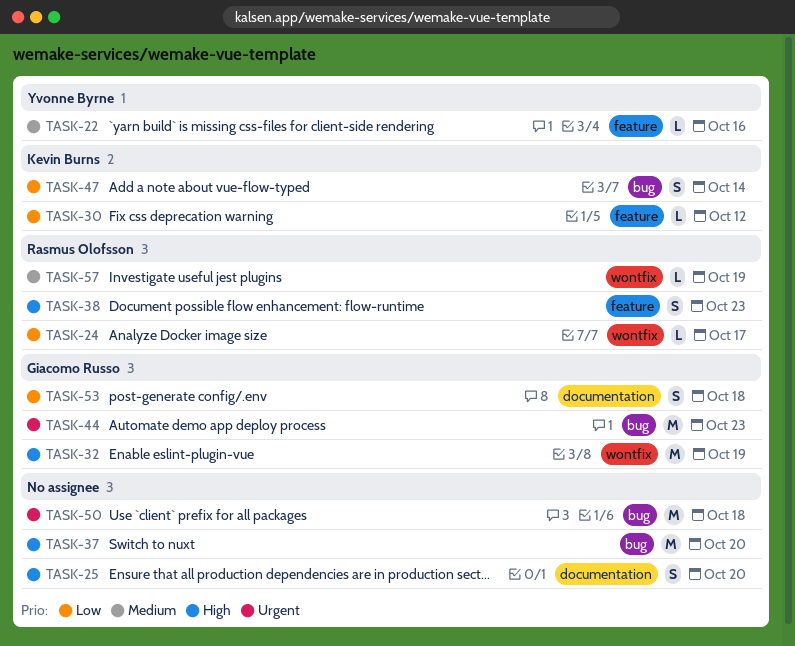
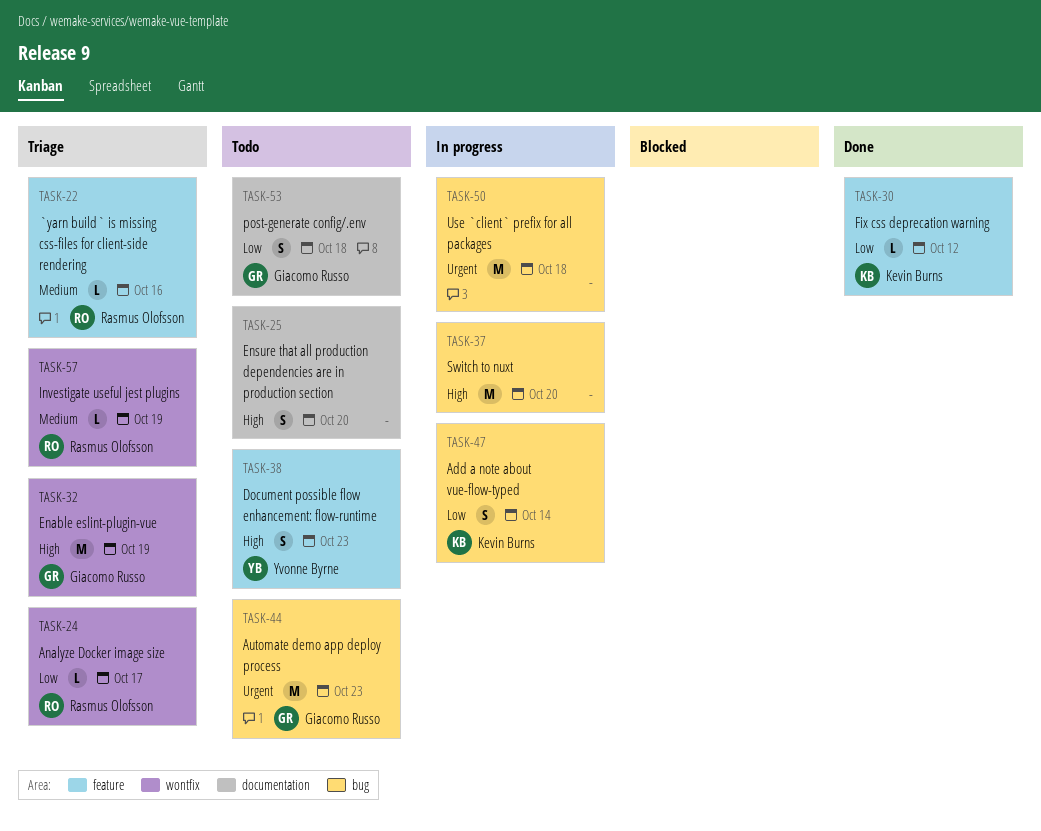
TASK-22, owner: Yvonne Byrne -> Rasmus Olofsson
TASK-38, owner: Rasmus Olofsson -> Yvonne Byrne

